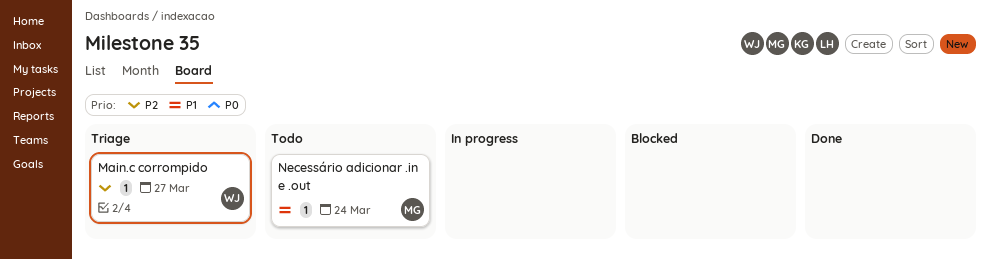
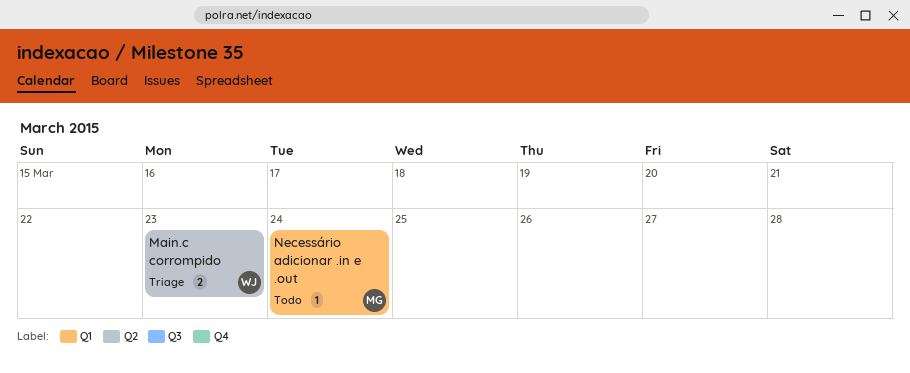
Main.c corrompido, estimate: 1 -> 2
Main.c corrompido, due: Mar 27 -> Mar 23

